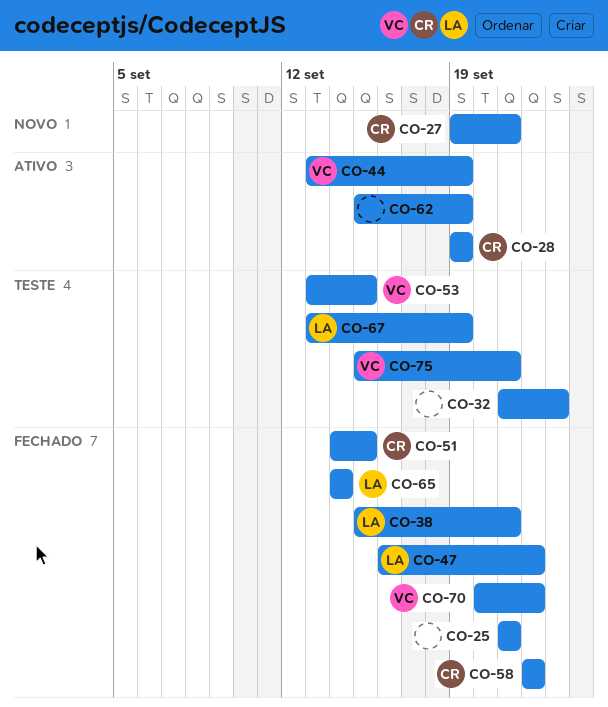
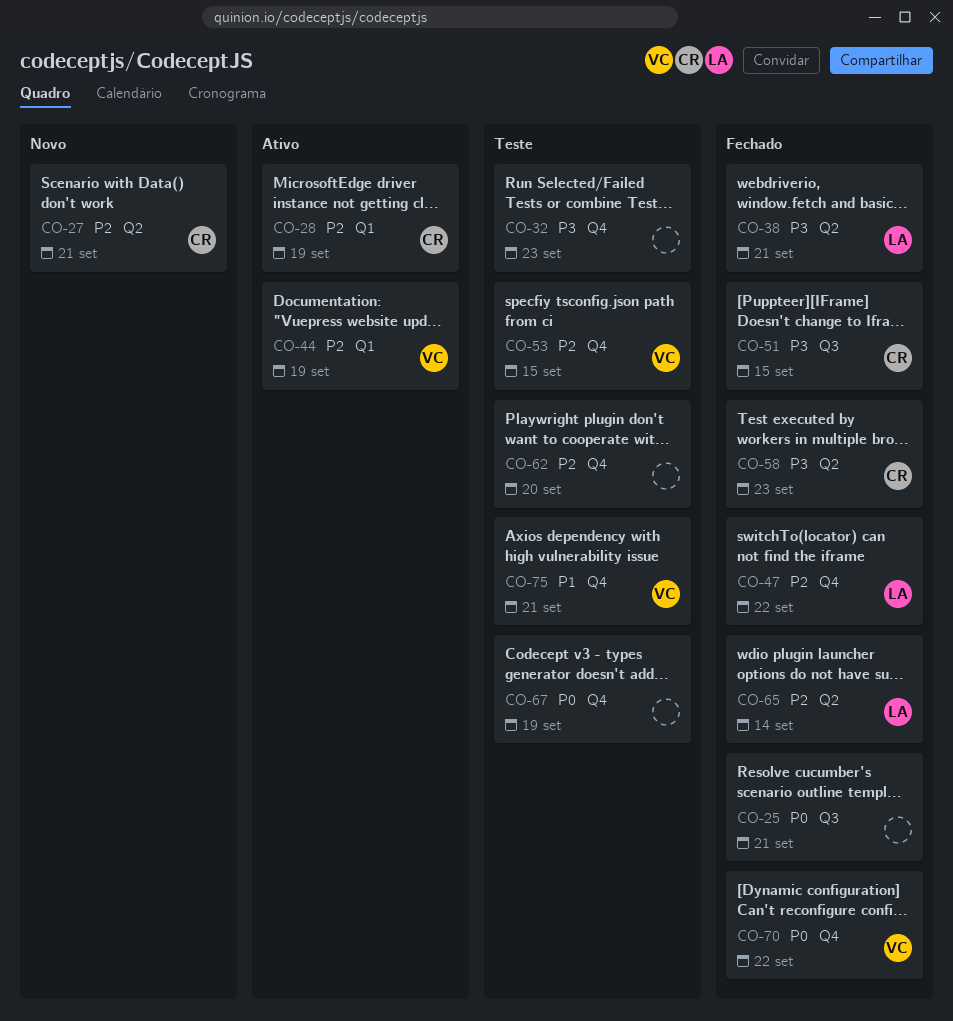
CO-58, due: Sep 22 -> Sep 23
CO-62, status: Ativo -> Teste
CO-62, due: Sep 19 -> Sep 20
CO-67, owner: LA -> none

